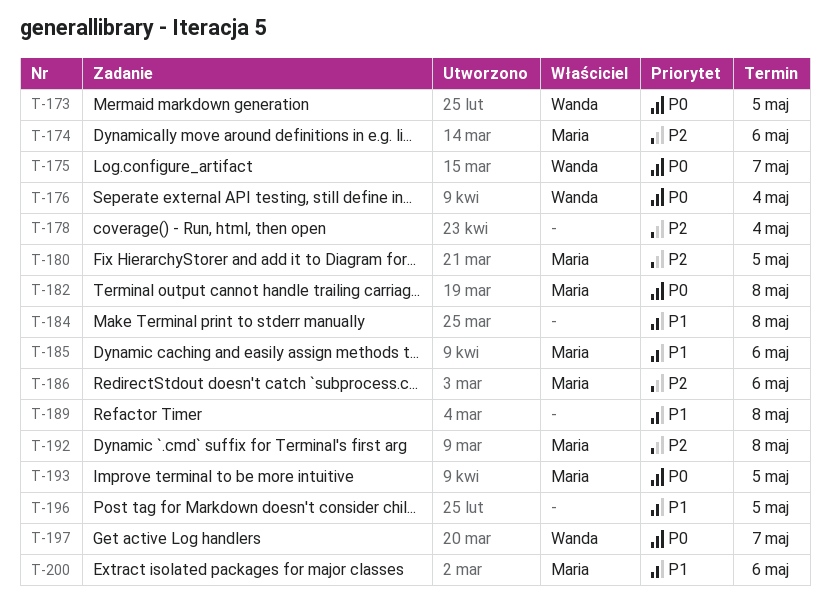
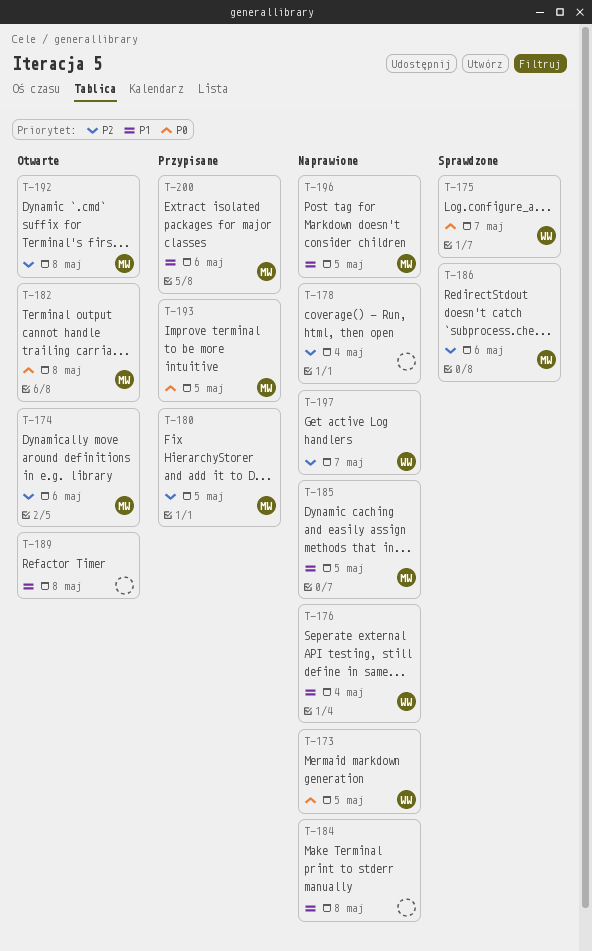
T-176, priority: P0 -> P1
T-185, due: May 6 -> May 5
T-196, owner: none -> Maria
T-197, priority: P0 -> P2

